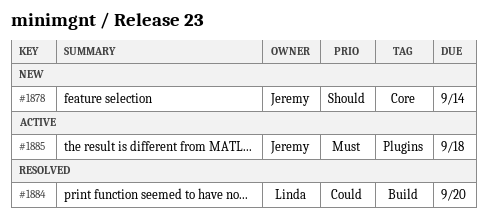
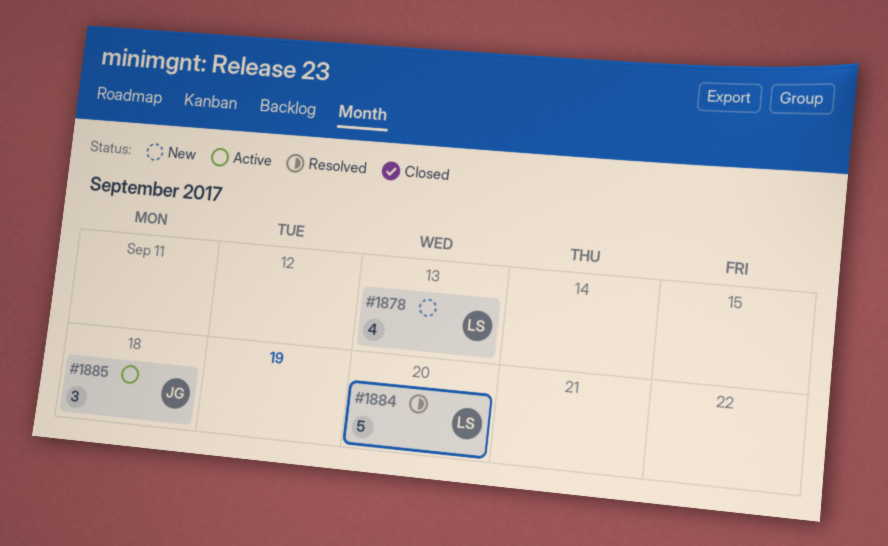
#1878, owner: Jeremy -> Linda
#1878, due: Sep 14 -> Sep 13

